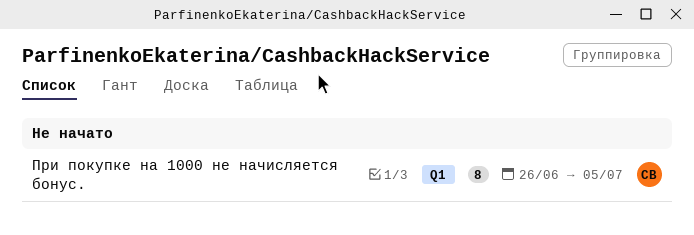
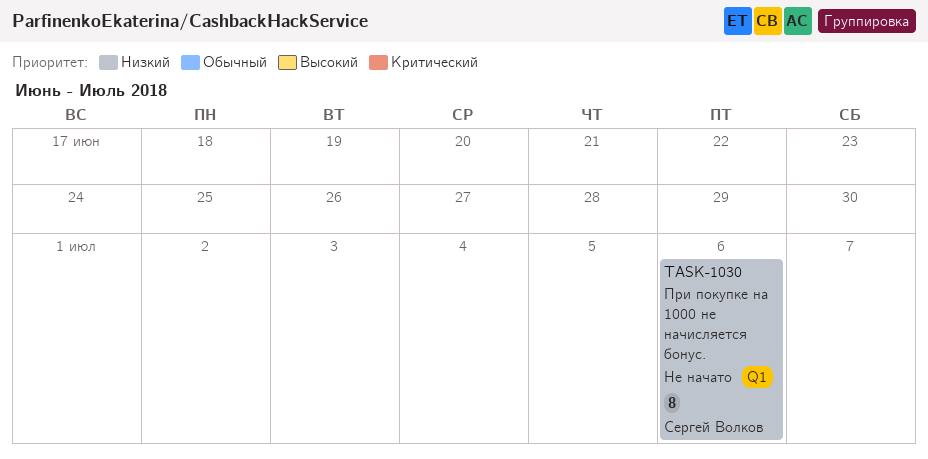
При покупке на 1000 не начисляется бонус., due: Jul 5 -> Jul 6

